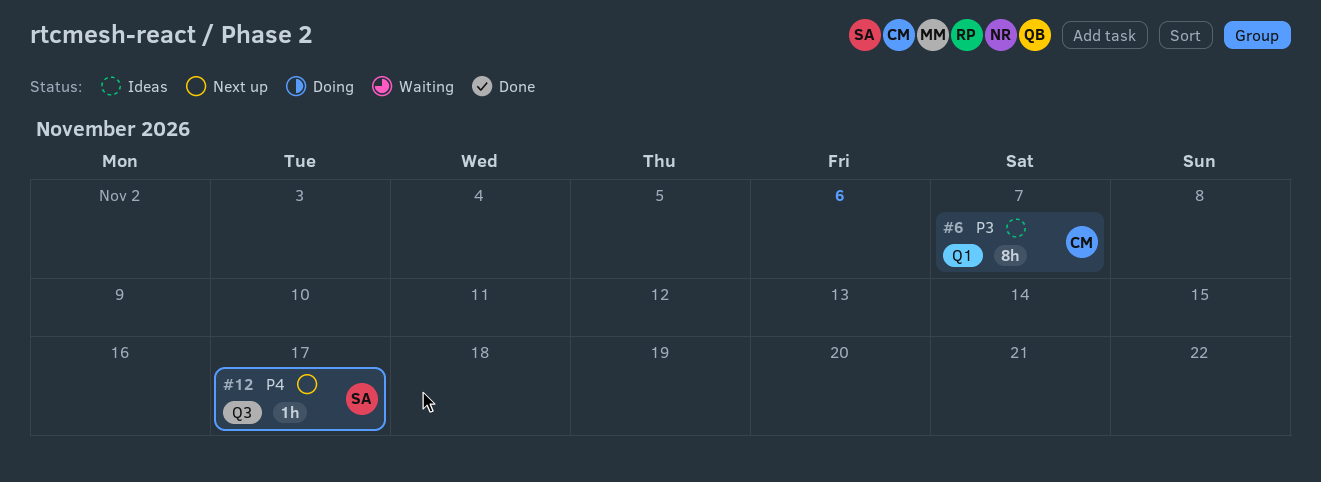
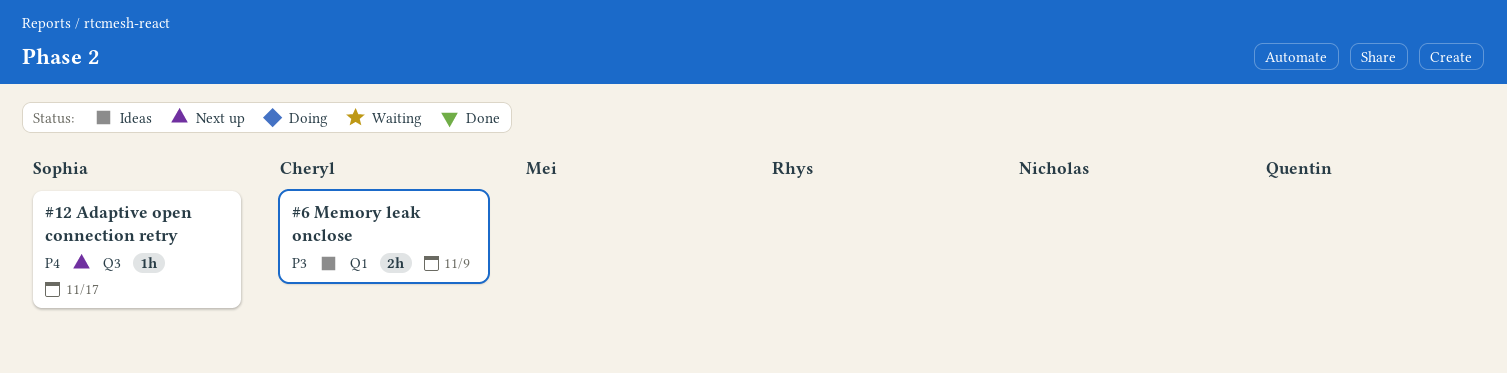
#6, estimate: 8h -> 2h
#6, due: Nov 7 -> Nov 9

